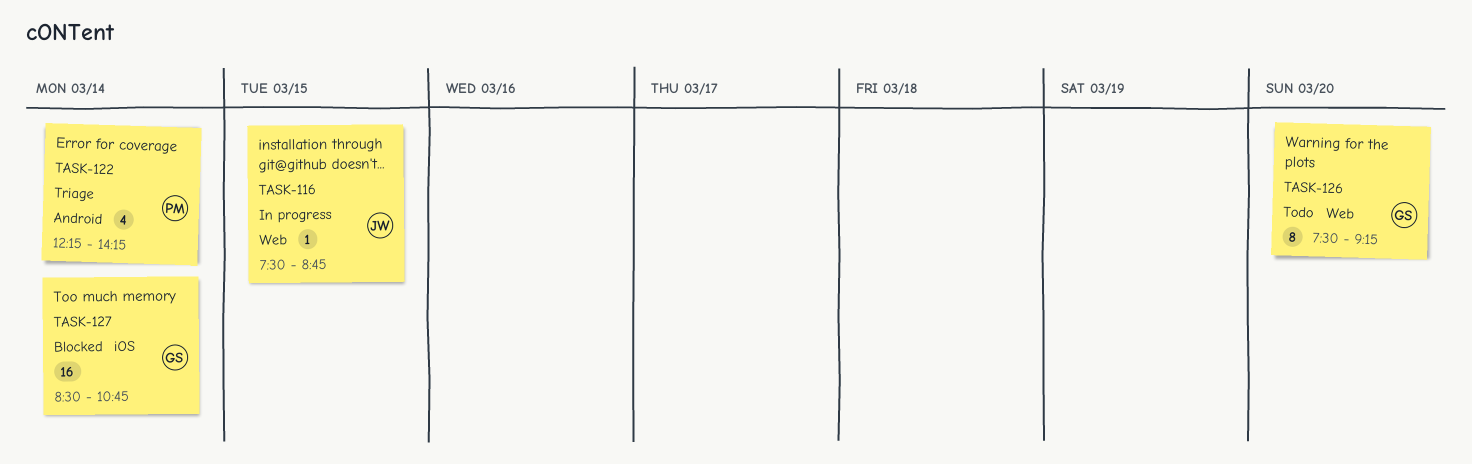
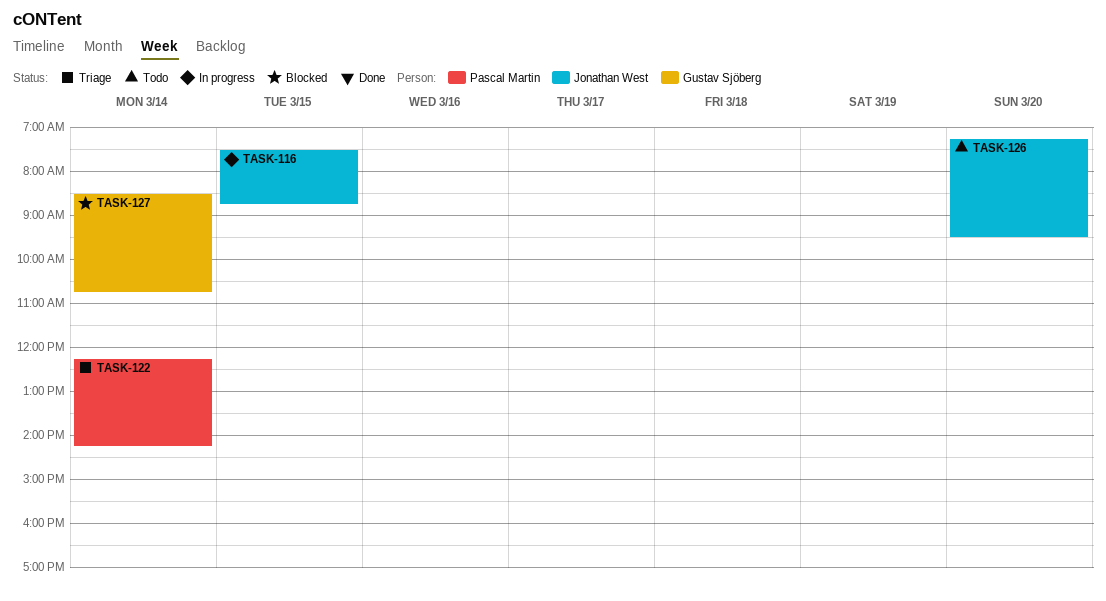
TASK-126, owner: Gustav Sjöberg -> Jonathan West
TASK-126, begins: 07:30 -> 07:15
TASK-126, ends: 09:15 -> 09:30

